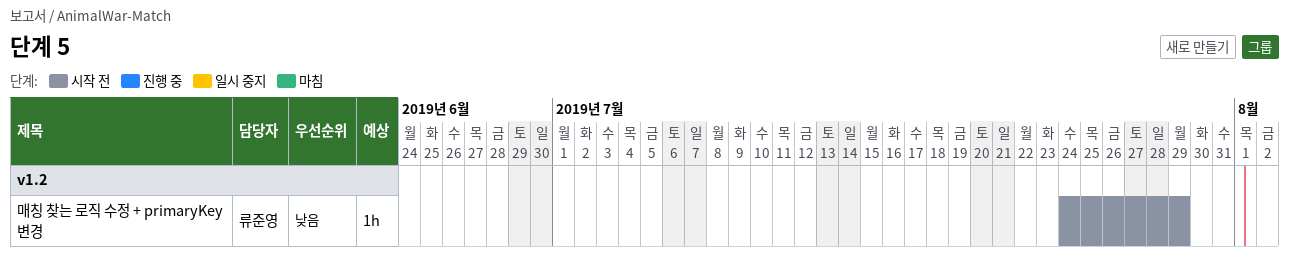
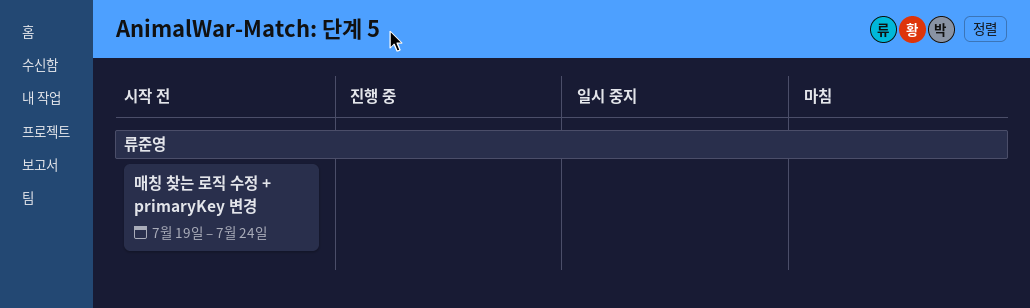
매칭 찾는 로직 수정 + primaryKey 변경, start: Jul 24 -> Jul 19
매칭 찾는 로직 수정 + primaryKey 변경, due: Jul 29 -> Jul 24

